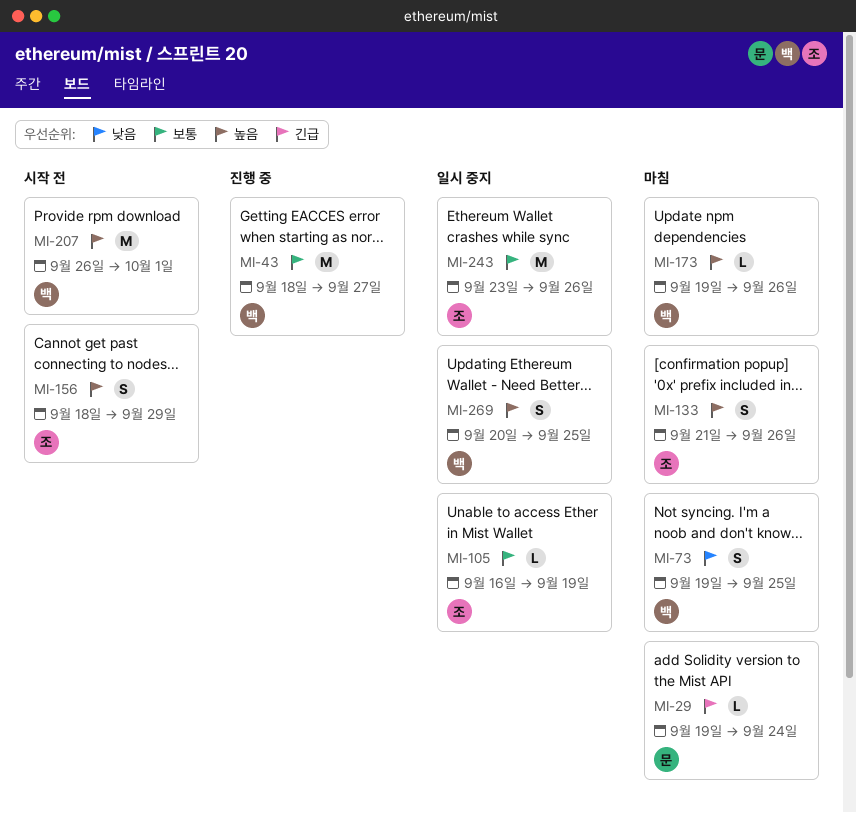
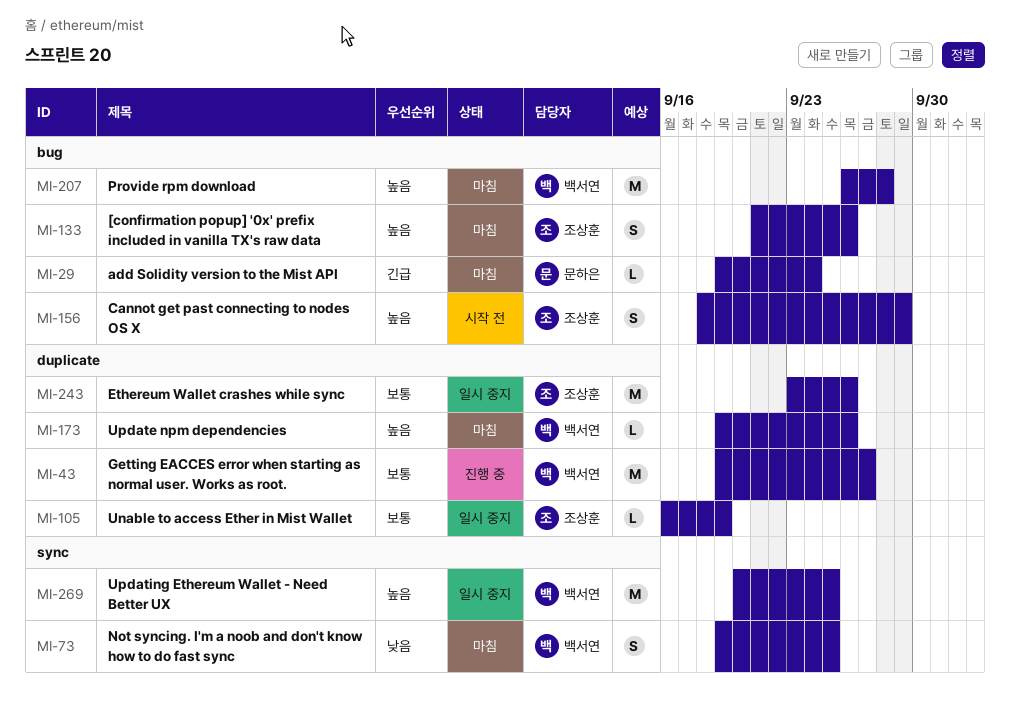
MI-43, start: Sep 18 -> Sep 19
MI-207, status: 시작 전 -> 마침
MI-207, due: Oct 1 -> Sep 28
MI-269, estimate: S -> M

